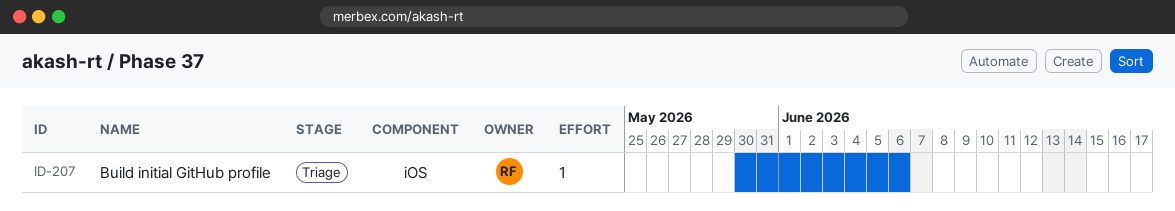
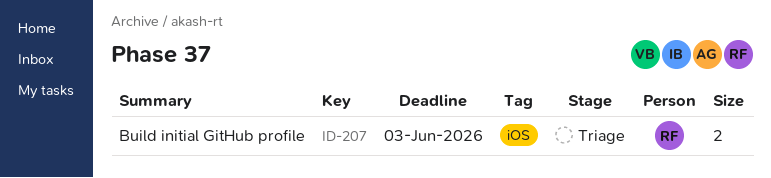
ID-207, estimate: 1 -> 2
ID-207, due: Jun 6 -> Jun 3

